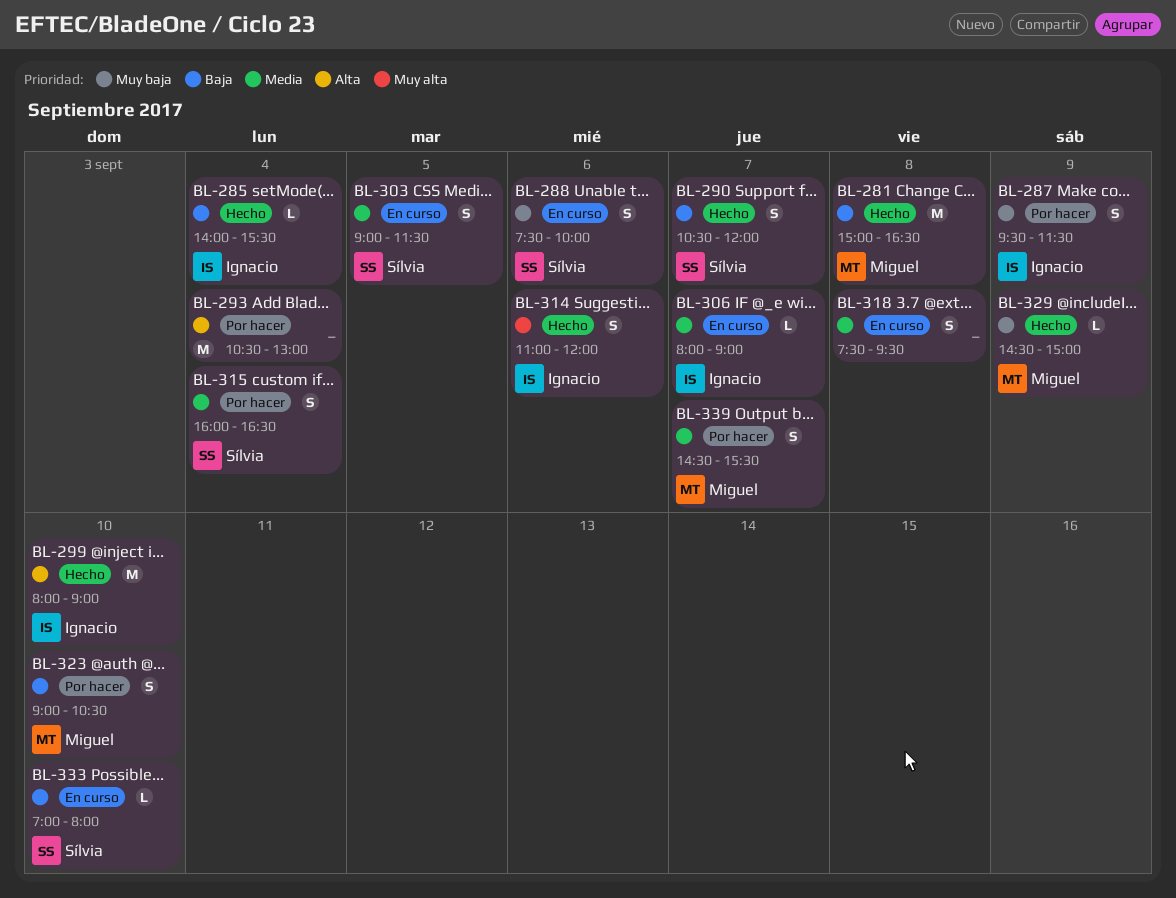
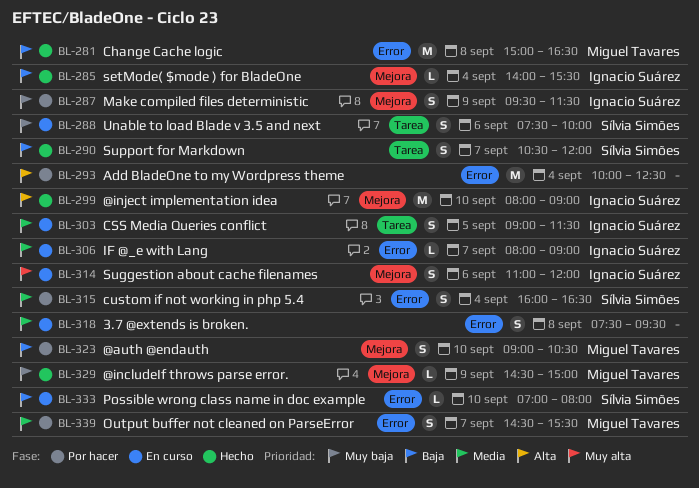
BL-293, begins: 10:30 -> 10:00
BL-293, ends: 13:00 -> 12:30
BL-303, owner: Sílvia Simões -> Ignacio Suárez
BL-314, status: Hecho -> En curso

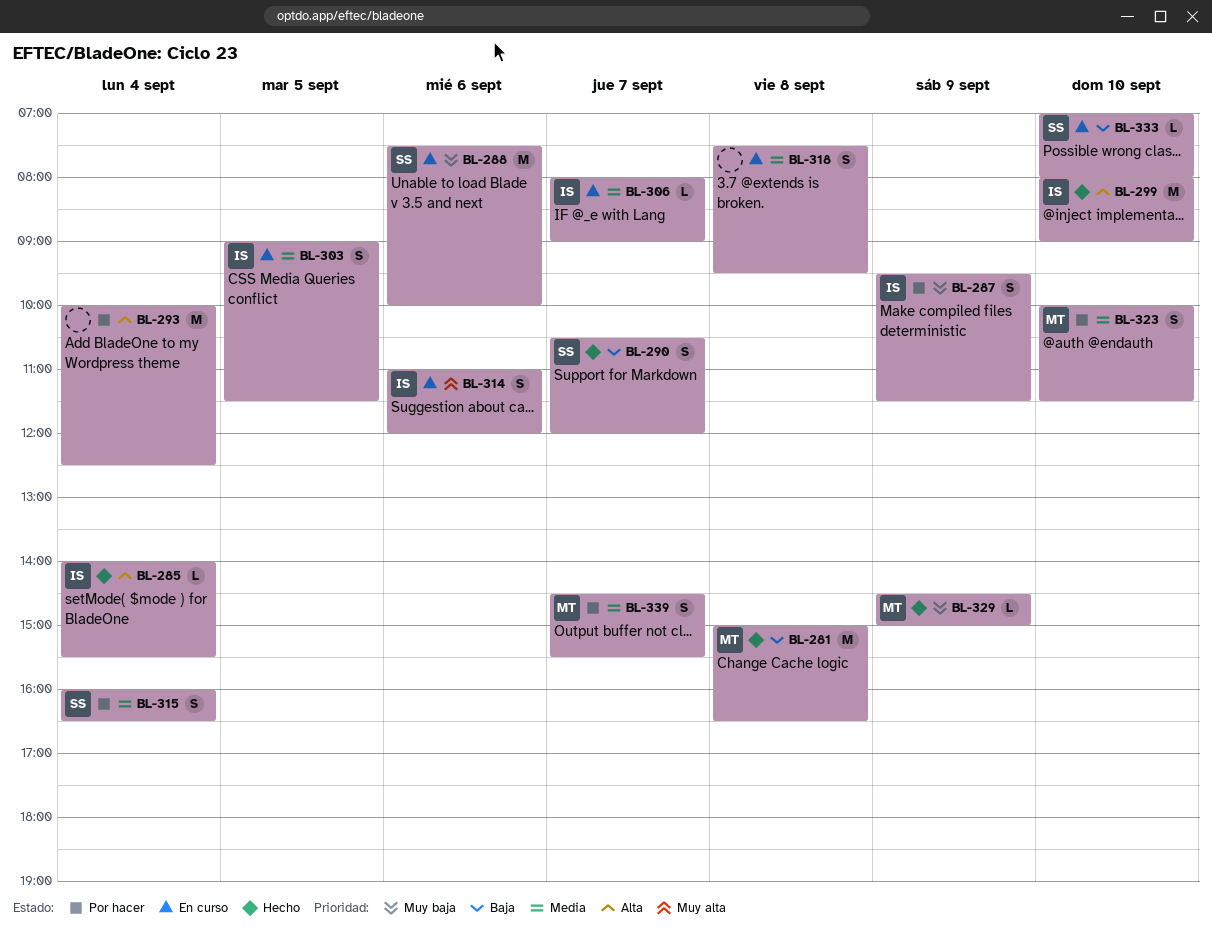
BL-285, priority: Baja -> Alta
BL-288, estimate: S -> M
BL-323, priority: Baja -> Media
BL-323, begins: 09:00 -> 10:00
BL-323, ends: 10:30 -> 11:30

